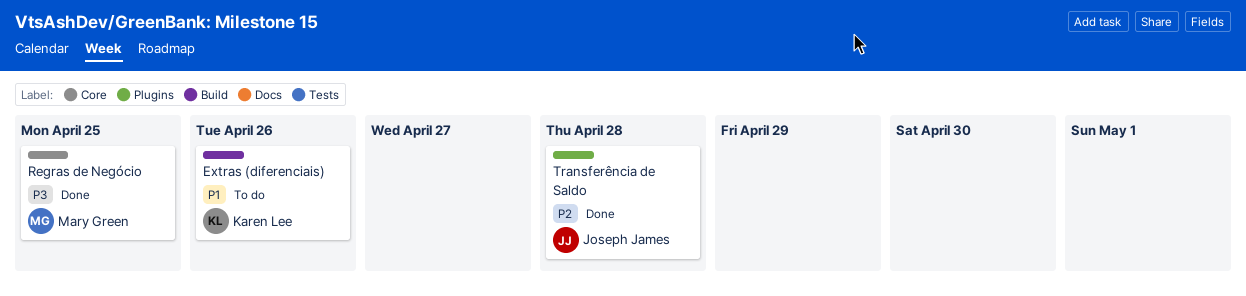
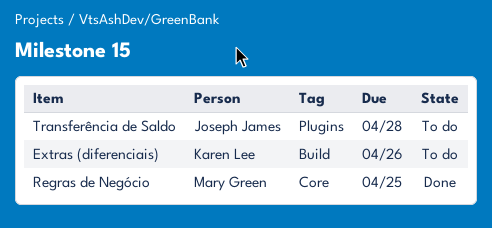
Transferência de Saldo, status: Done -> To do

